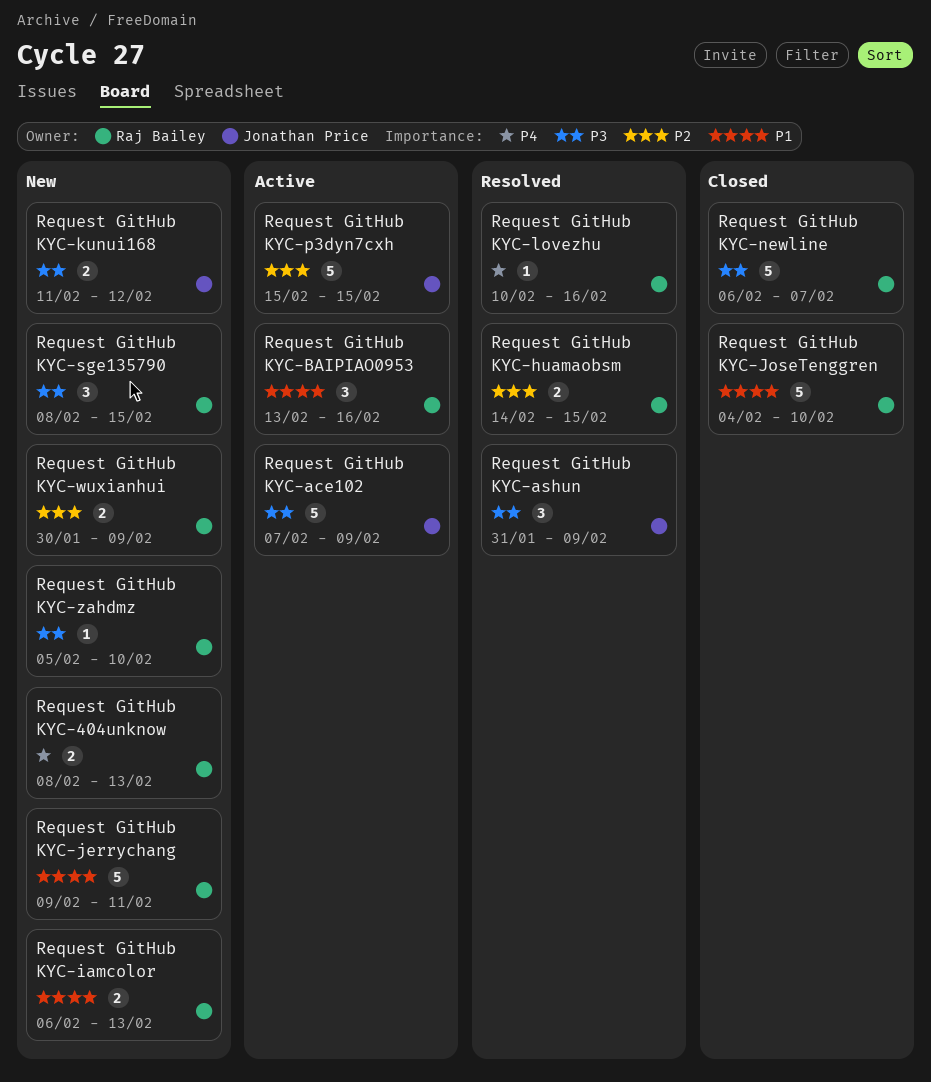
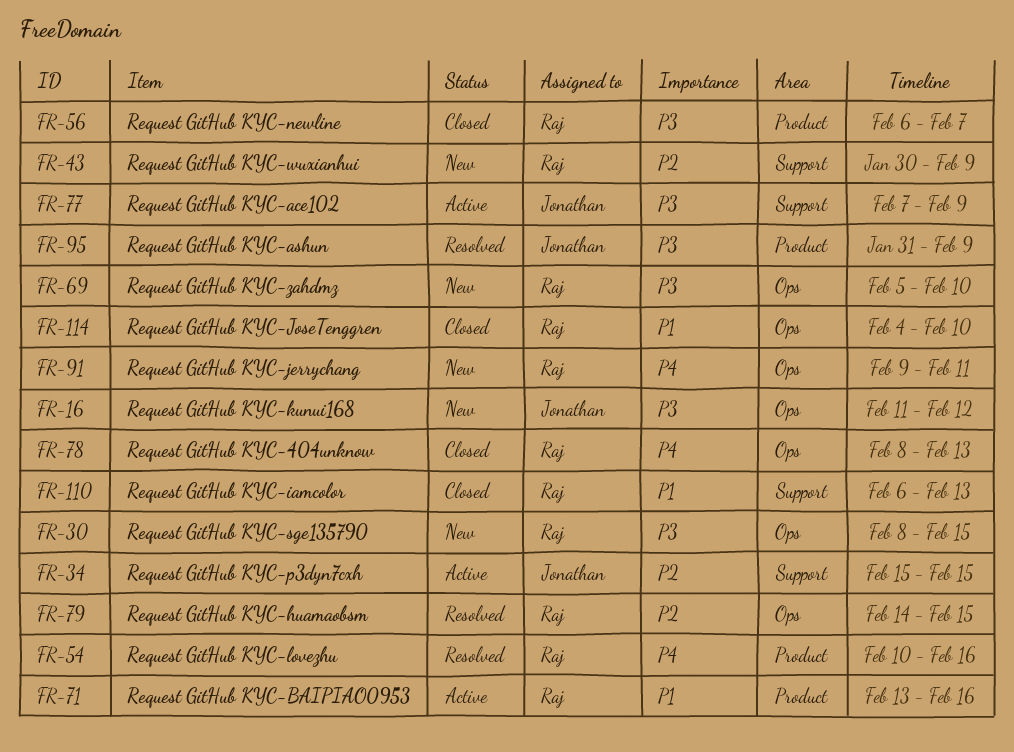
Request GitHub KYC-404unknow, status: New -> Closed
Request GitHub KYC-iamcolor, status: New -> Closed
Request GitHub KYC-jerrychang, priority: P1 -> P4

